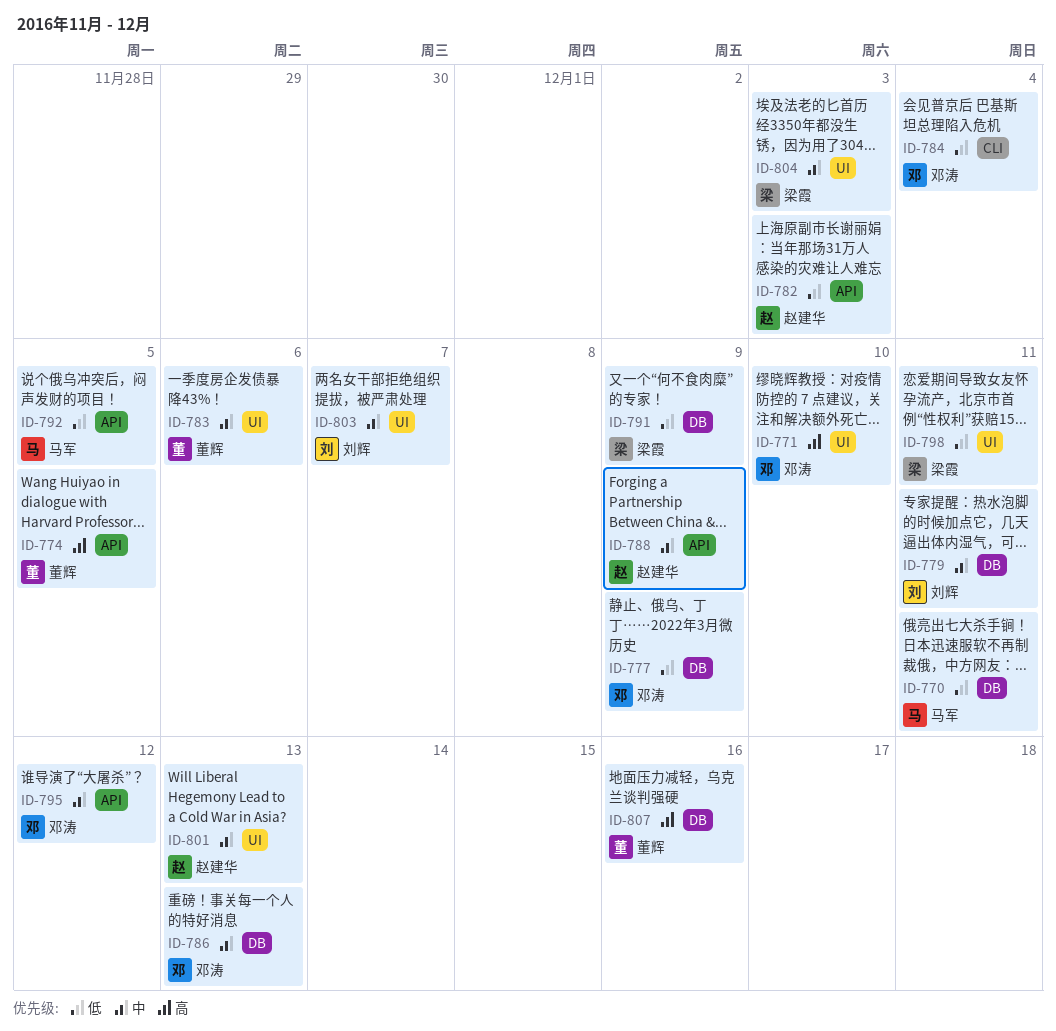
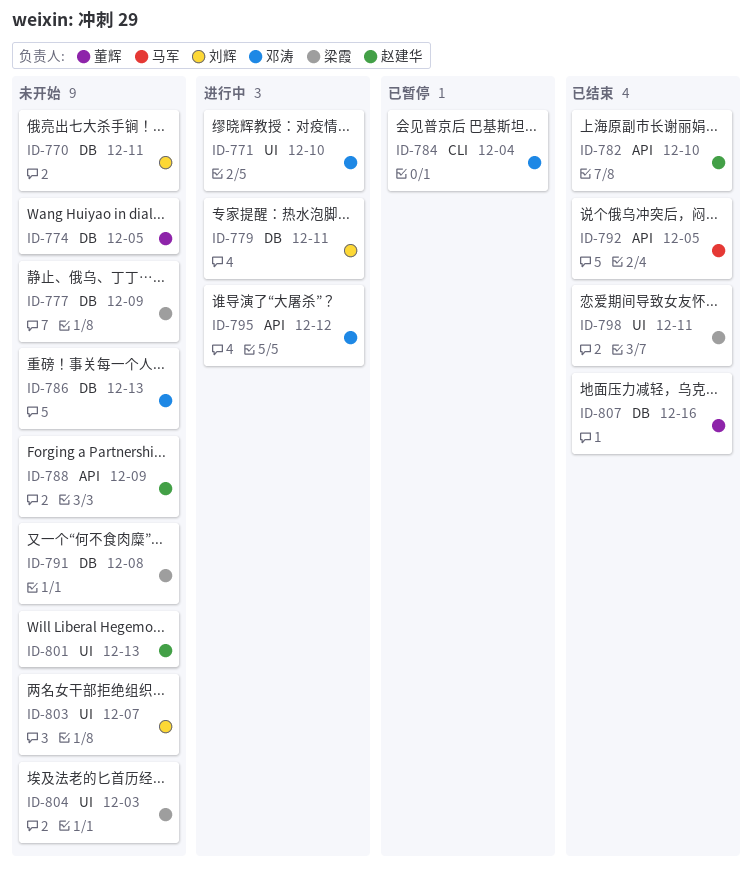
ID-770, owner: 马军 -> 刘辉
ID-774, label: API -> DB
ID-777, owner: 邓涛 -> 梁霞
ID-782, due: Dec 3 -> Dec 10
ID-783: present -> none
ID-791, due: Dec 9 -> Dec 8

